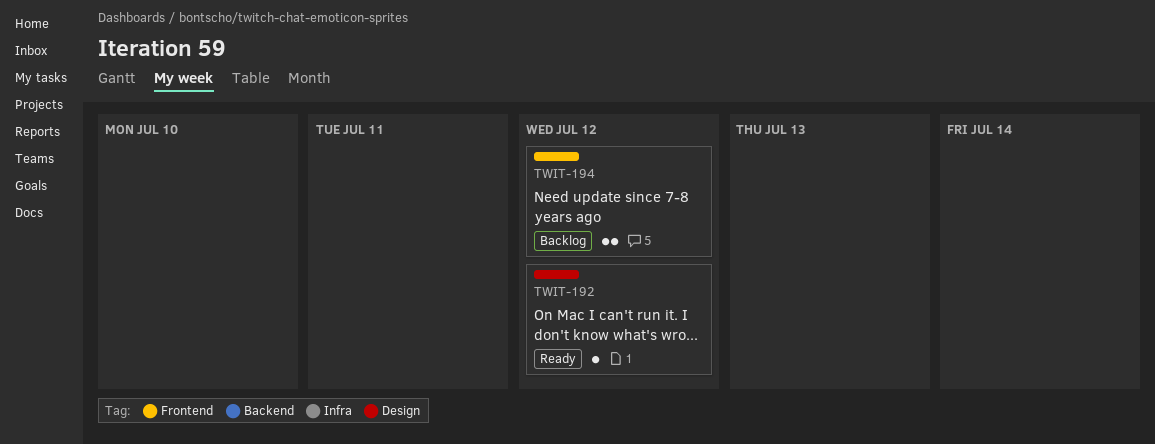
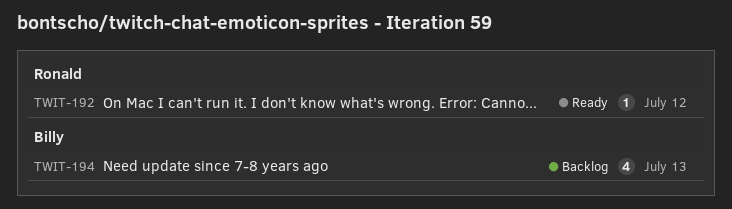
TWIT-194, estimate: 2 -> 4
TWIT-194, due: Jul 12 -> Jul 13

